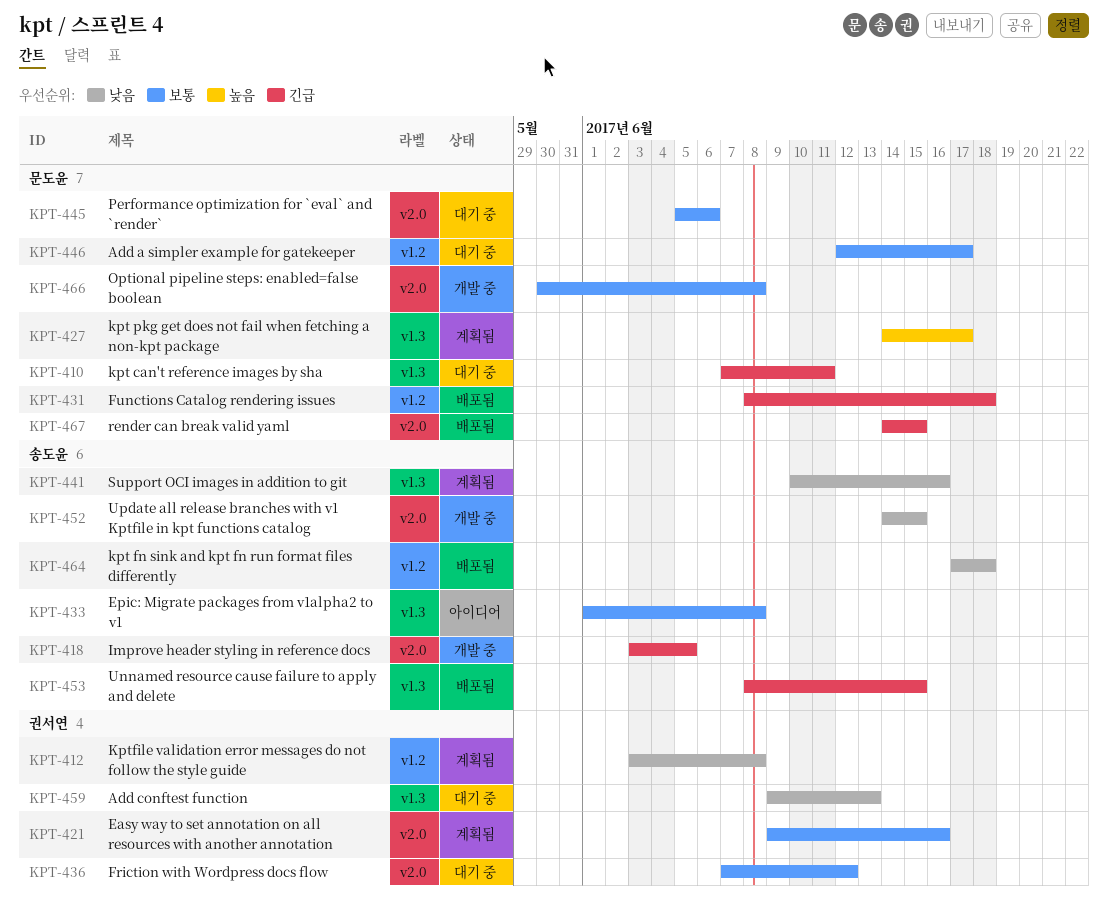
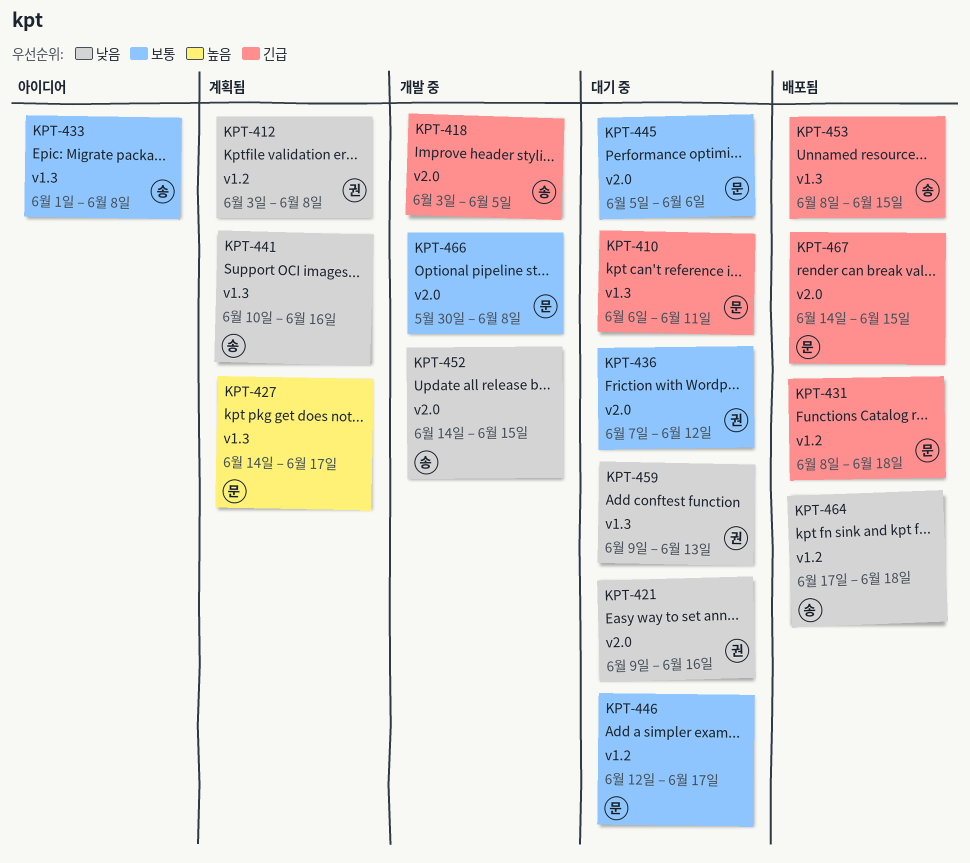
KPT-410, start: Jun 7 -> Jun 6
KPT-421, status: 계획됨 -> 대기 중
KPT-421, priority: 보통 -> 낮음

